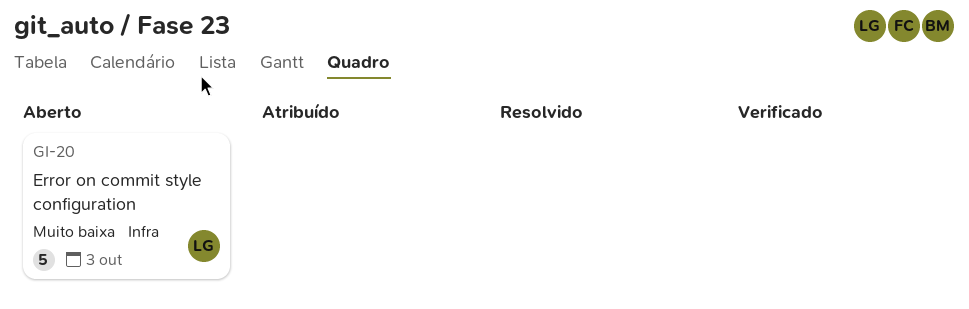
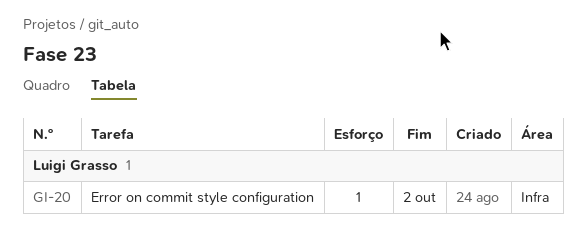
GI-20, estimate: 5 -> 1
GI-20, due: Oct 3 -> Oct 2

